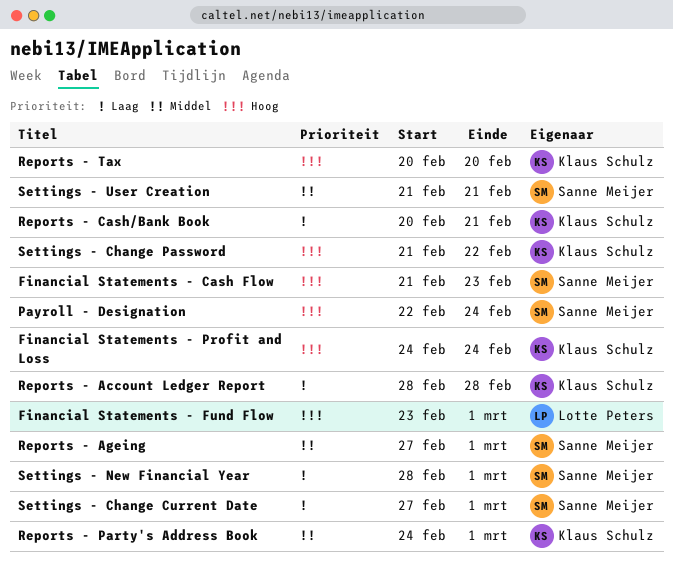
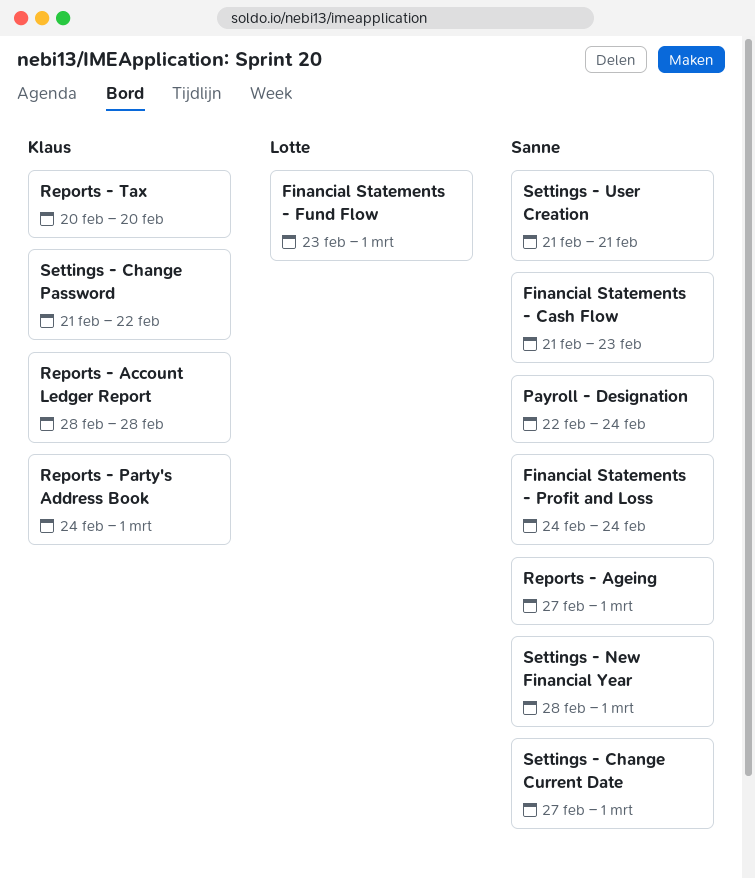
Financial Statements - Profit and Loss, owner: Klaus Schulz -> Sanne Meijer
Reports - Cash/Bank Book: present -> none

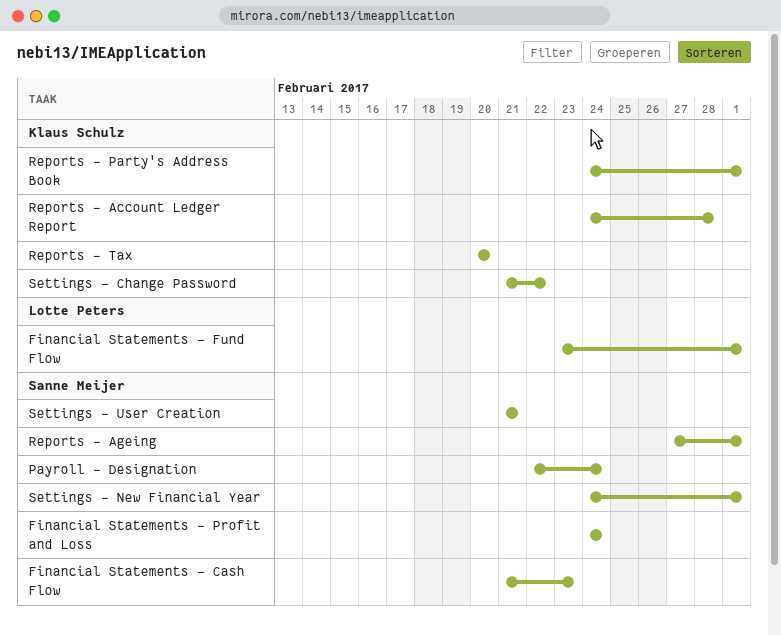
Reports - Account Ledger Report, start: Feb 28 -> Feb 24
Settings - Change Current Date: present -> none
Settings - New Financial Year, start: Feb 28 -> Feb 24

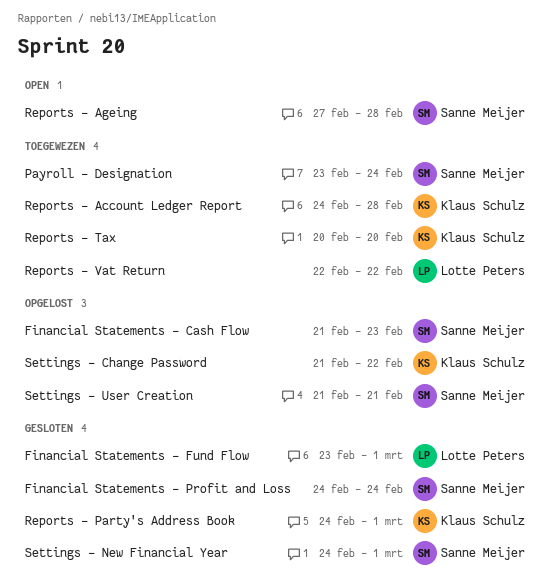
Payroll - Designation, start: Feb 22 -> Feb 23
Reports - Ageing, due: Mar 1 -> Feb 28
Reports - Vat Return: none -> present

